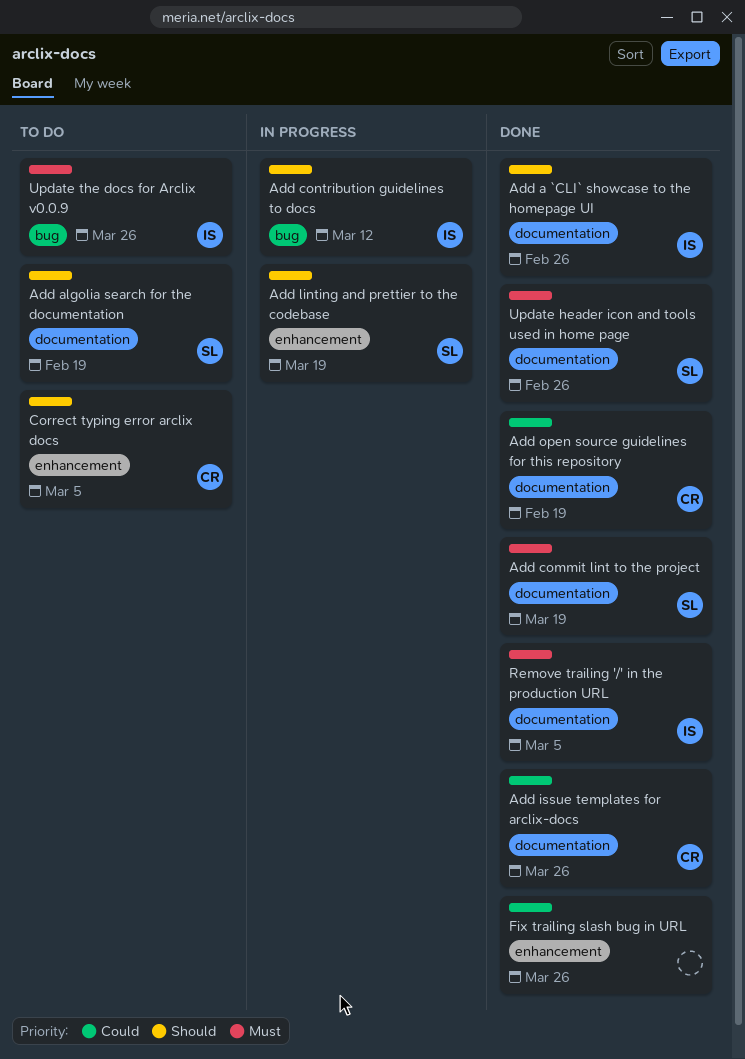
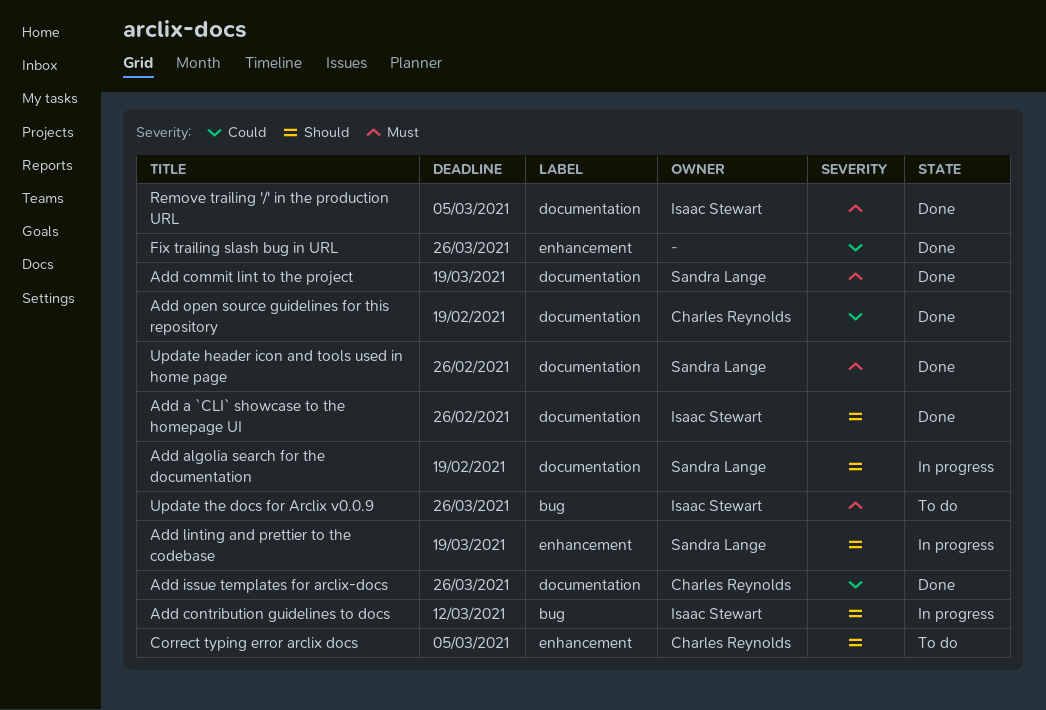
Add algolia search for the documentation, status: To do -> In progress

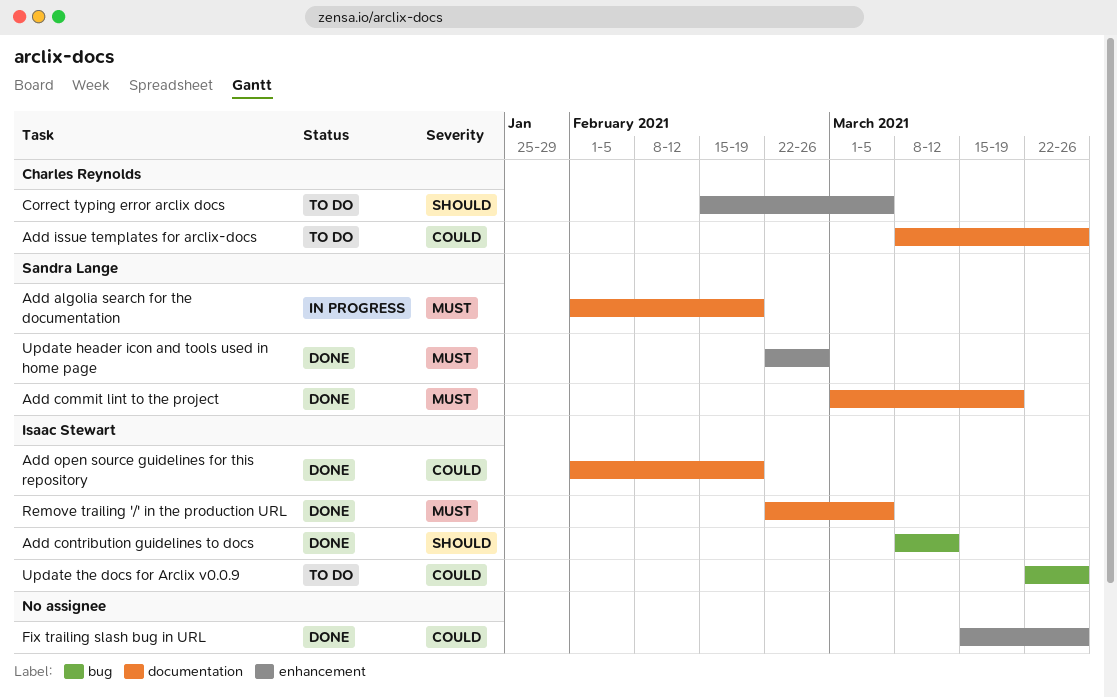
Add a `CLI` showcase to the homepage UI: present -> none
Add algolia search for the documentation, priority: Should -> Must
Add contribution guidelines to docs, status: In progress -> Done
Add issue templates for arclix-docs, status: Done -> To do
Add linting and prettier to the codebase: present -> none
Add open source guidelines for this repository, owner: Charles Reynolds -> Isaac Stewart
Update header icon and tools used in home page, label: documentation -> enhancement
Update the docs for Arclix v0.0.9, priority: Must -> Could

